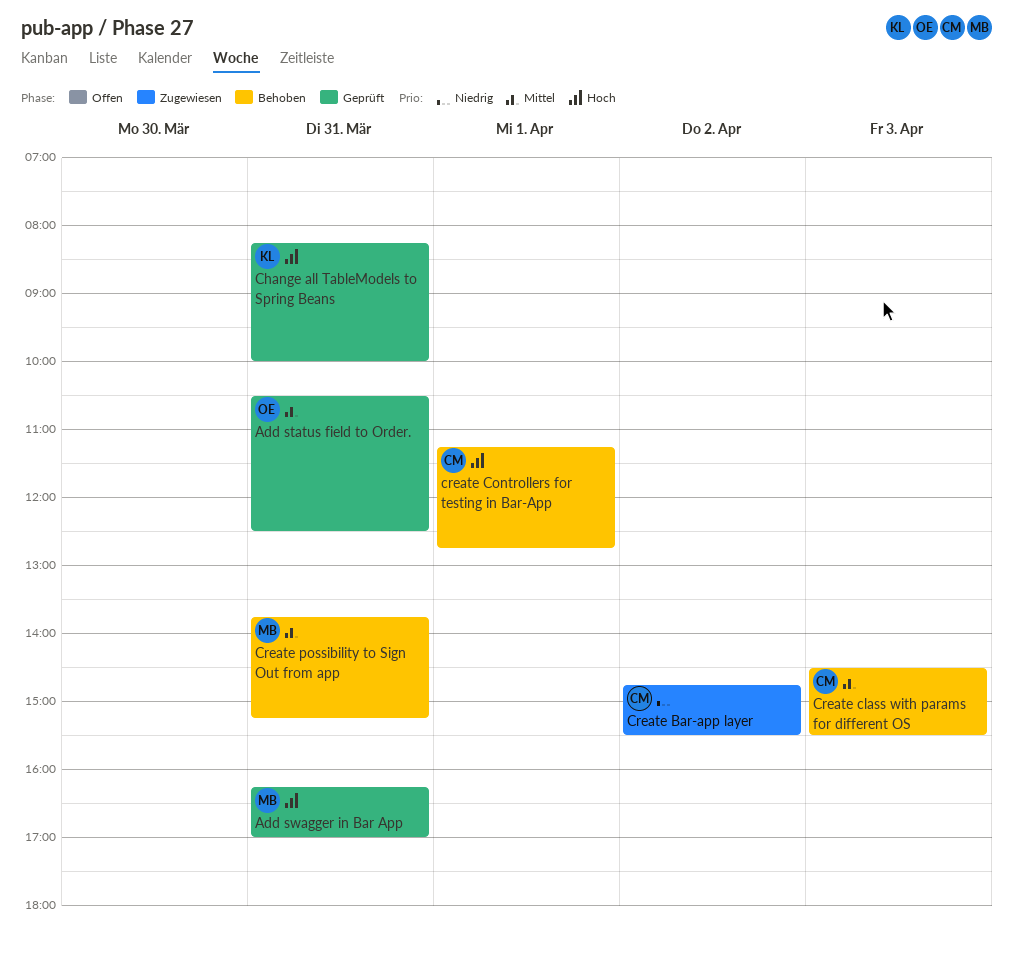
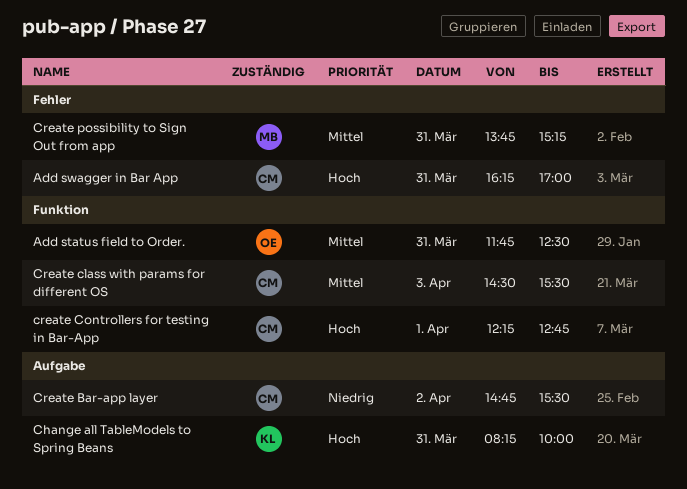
Add status field to Order., begins: 10:30 -> 11:45
Add swagger in Bar App, owner: MB -> CM
create Controllers for testing in Bar-App, begins: 11:15 -> 12:15

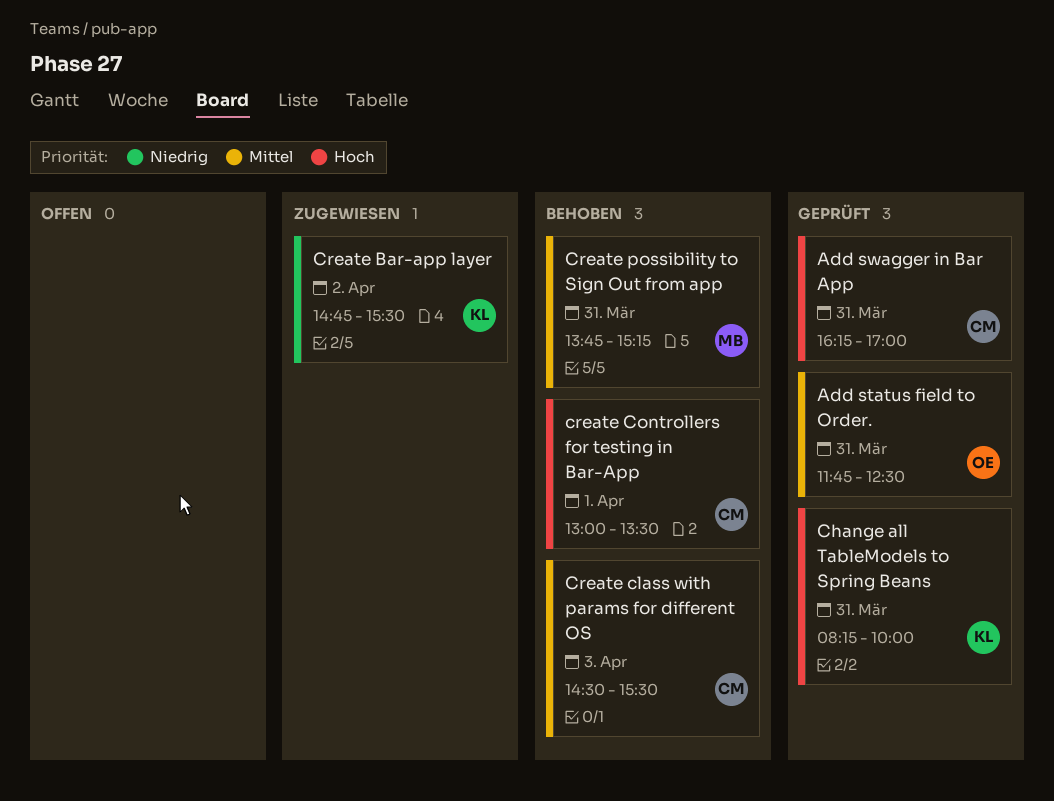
Create Bar-app layer, owner: CM -> KL
create Controllers for testing in Bar-App, begins: 12:15 -> 13:00
create Controllers for testing in Bar-App, ends: 12:45 -> 13:30

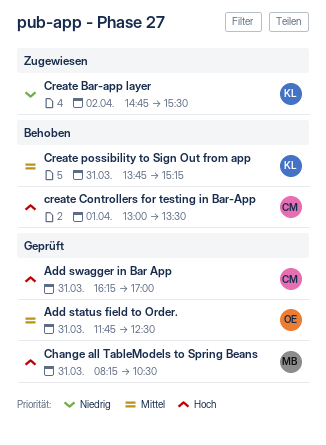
Change all TableModels to Spring Beans, owner: KL -> MB
Change all TableModels to Spring Beans, ends: 10:00 -> 10:30
Create class with params for different OS: present -> none
Create possibility to Sign Out from app, owner: MB -> KL

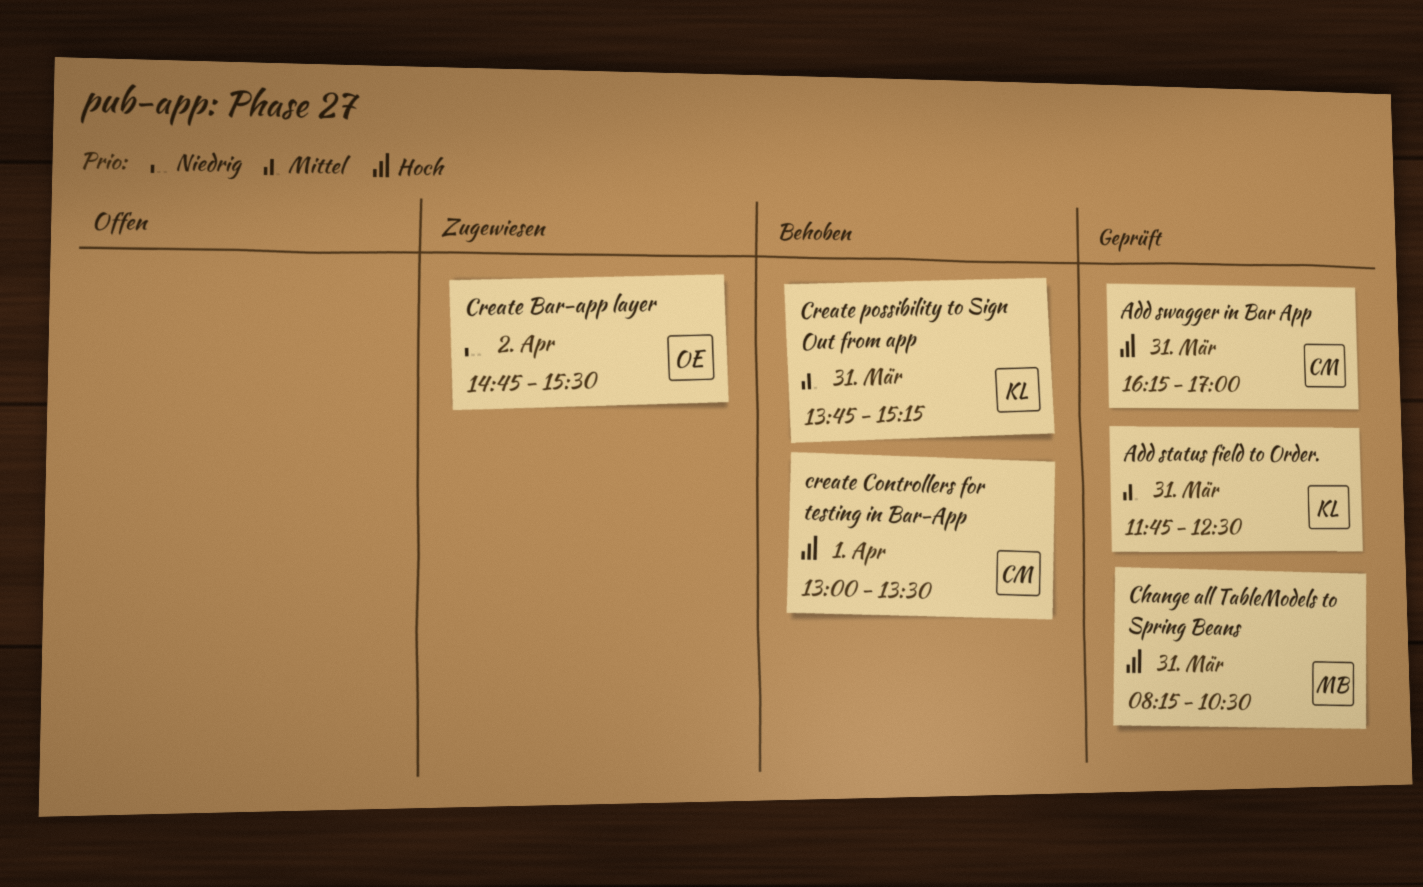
Add status field to Order., owner: OE -> KL
Create Bar-app layer, owner: KL -> OE

